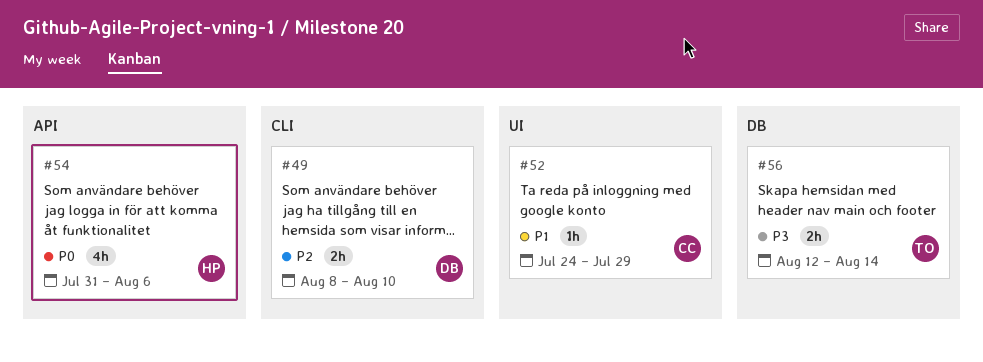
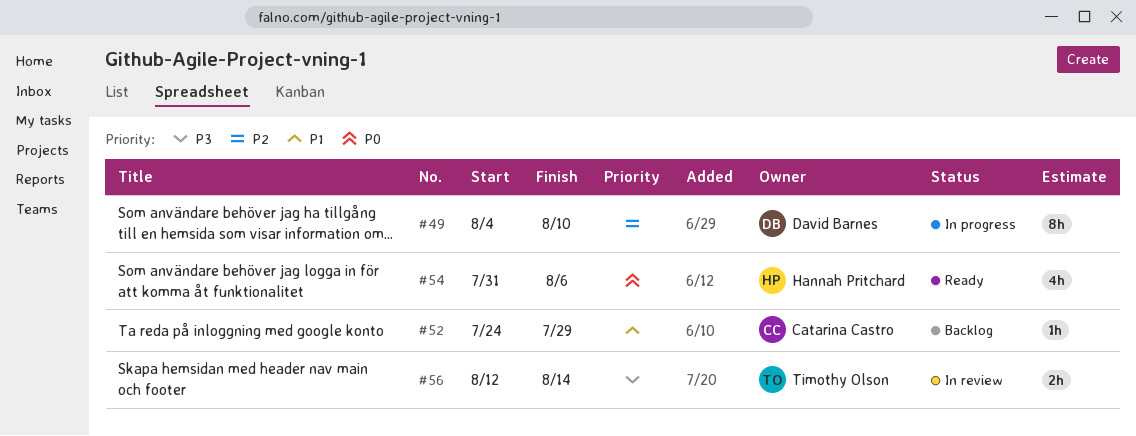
#49, estimate: 2h -> 8h
#49, start: Aug 8 -> Aug 4

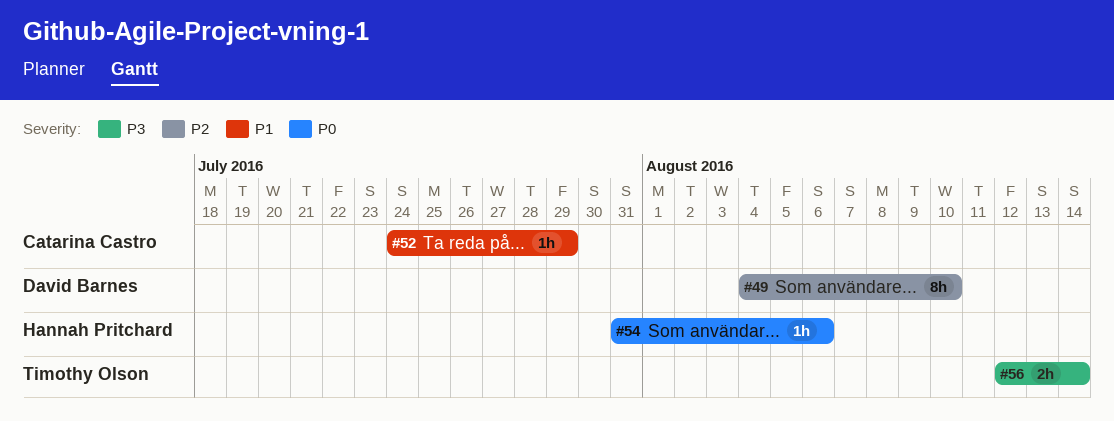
#54, estimate: 4h -> 1h

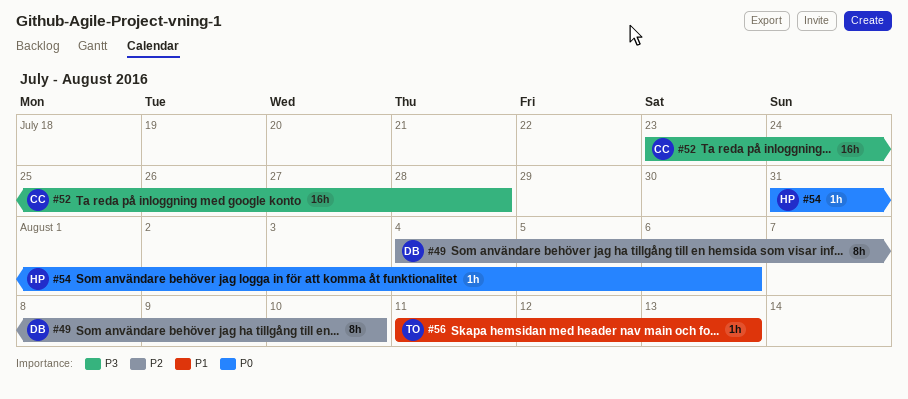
#52, priority: P1 -> P3
#52, estimate: 1h -> 16h
#52, start: Jul 24 -> Jul 23
#52, due: Jul 29 -> Jul 28
#56, priority: P3 -> P1
#56, estimate: 2h -> 1h
#56, start: Aug 12 -> Aug 11
#56, due: Aug 14 -> Aug 13

